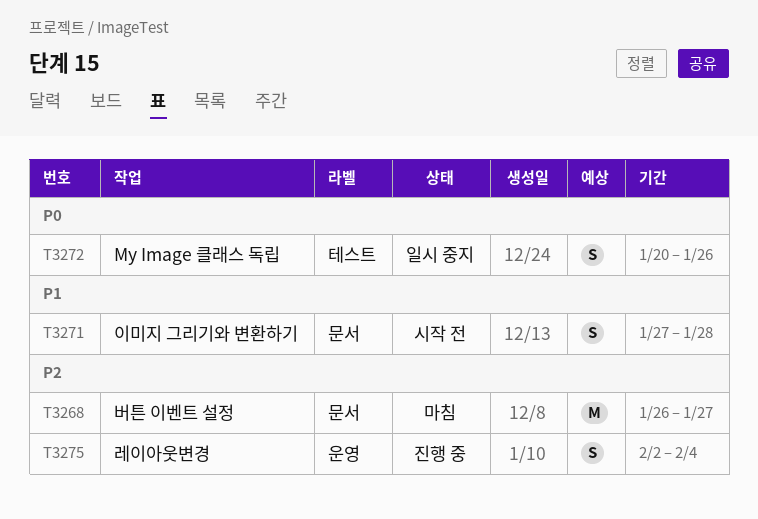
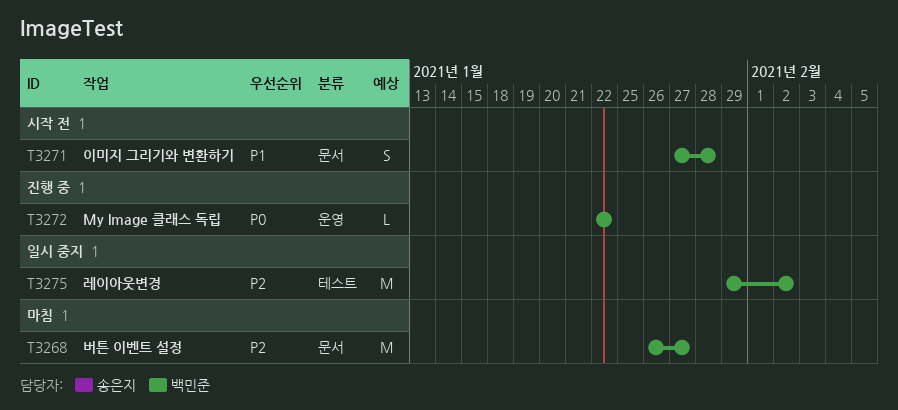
T3272, status: 일시 중지 -> 진행 중
T3272, label: 테스트 -> 운영
T3272, estimate: S -> L
T3272, start: Jan 20 -> Jan 22
T3272, due: Jan 26 -> Jan 22
T3275, status: 진행 중 -> 일시 중지
T3275, label: 운영 -> 테스트
T3275, estimate: S -> M
T3275, start: Feb 2 -> Jan 29
T3275, due: Feb 4 -> Feb 2

